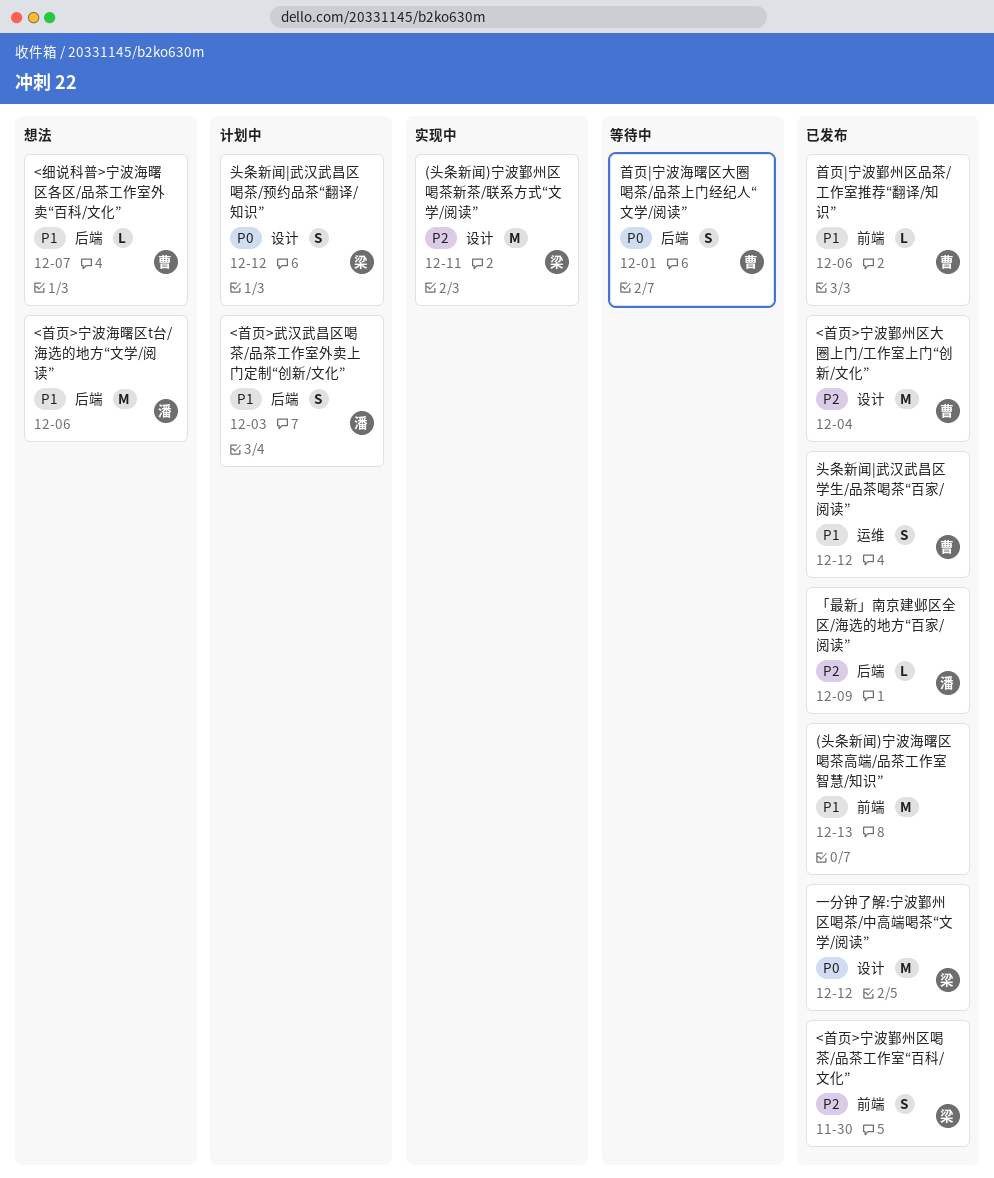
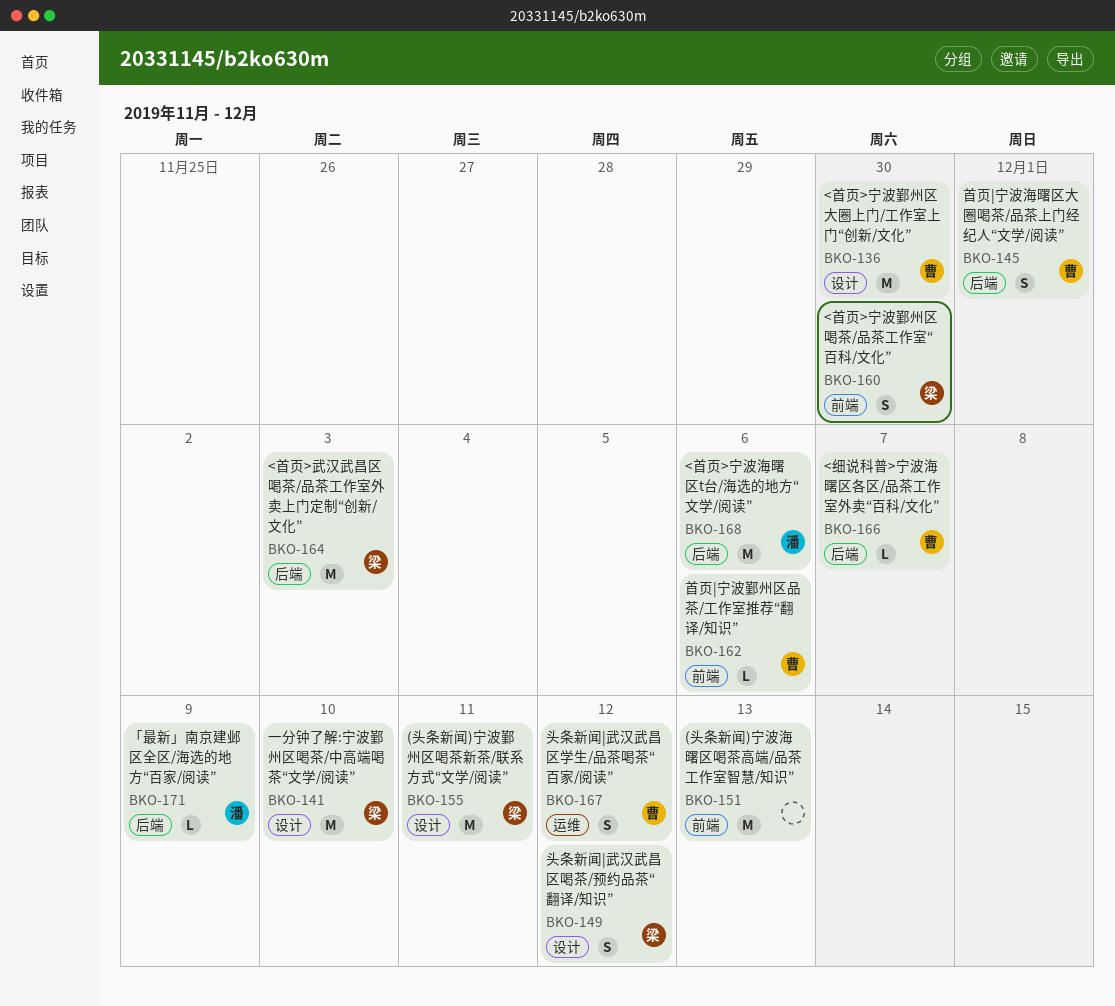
<首页>宁波鄞州区大圈上门/工作室上门“创新/文化”, due: Dec 4 -> Nov 30
<首页>武汉武昌区喝茶/品茶工作室外卖上门定制“创新/文化”, owner: 潘 -> 梁
<首页>武汉武昌区喝茶/品茶工作室外卖上门定制“创新/文化”, estimate: S -> M
一分钟了解:宁波鄞州区喝茶/中高端喝茶“文学/阅读”, due: Dec 12 -> Dec 10

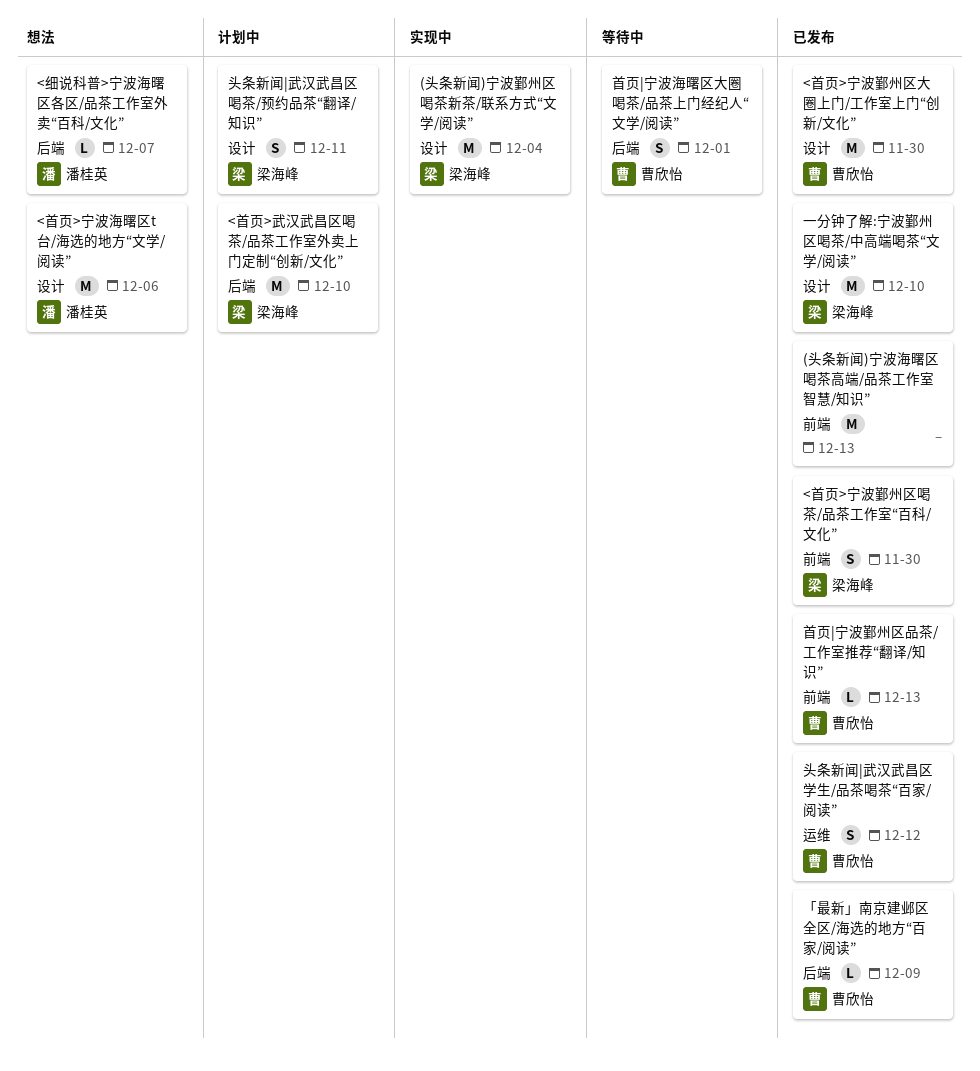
(头条新闻)宁波鄞州区喝茶新茶/联系方式“文学/阅读”, due: Dec 11 -> Dec 4
<细说科普>宁波海曙区各区/品茶工作室外卖“百科/文化”, owner: 曹欣怡 -> 潘桂英
<首页>宁波海曙区t台/海选的地方“文学/阅读”, label: 后端 -> 设计
<首页>武汉武昌区喝茶/品茶工作室外卖上门定制“创新/文化”, due: Dec 3 -> Dec 10
「最新」南京建邺区全区/海选的地方“百家/阅读”, owner: 潘桂英 -> 曹欣怡
头条新闻|武汉武昌区喝茶/预约品茶“翻译/知识”, due: Dec 12 -> Dec 11
首页|宁波鄞州区品茶/工作室推荐“翻译/知识”, due: Dec 6 -> Dec 13

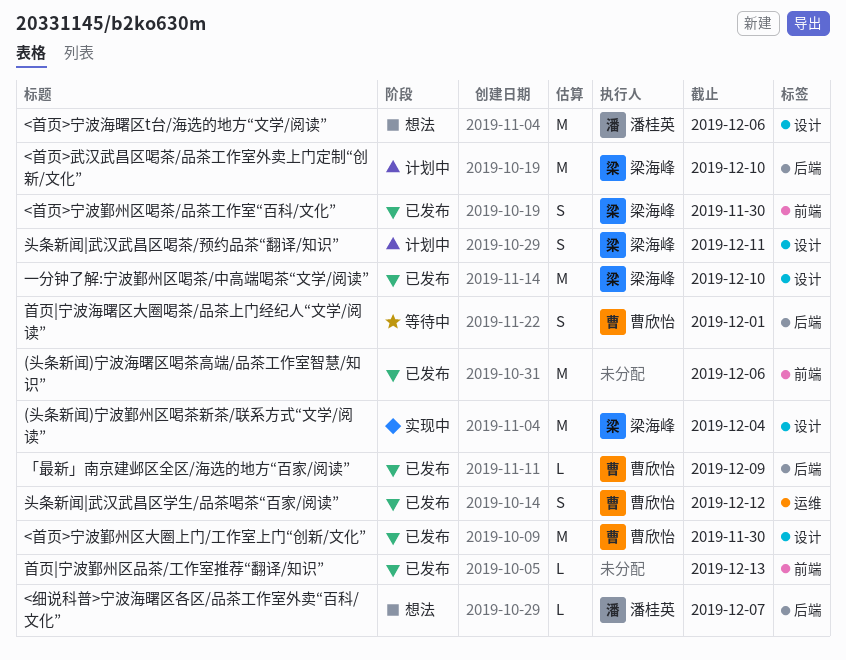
(头条新闻)宁波海曙区喝茶高端/品茶工作室智慧/知识”, due: Dec 13 -> Dec 6
首页|宁波鄞州区品茶/工作室推荐“翻译/知识”, owner: 曹欣怡 -> none

